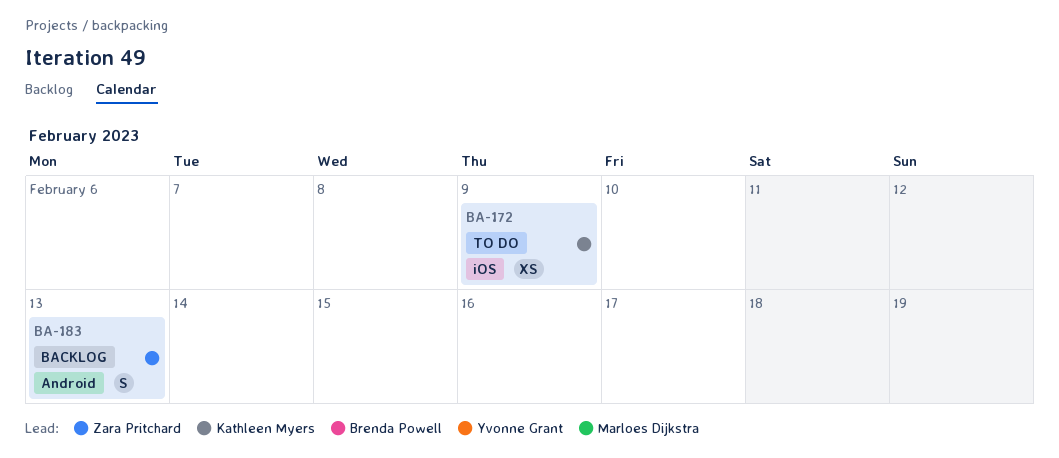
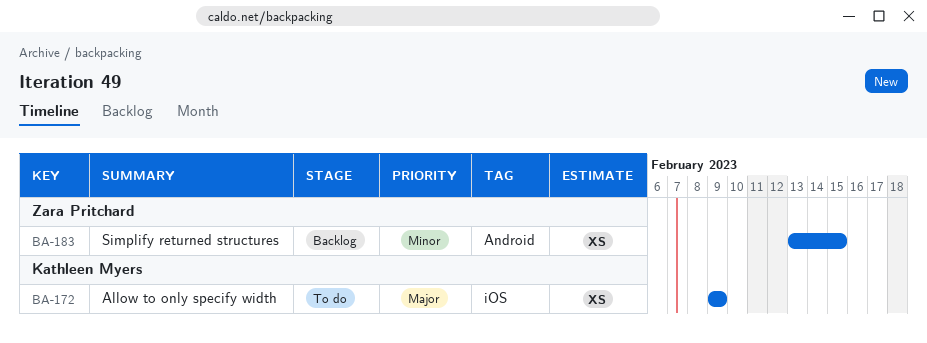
BA-183, estimate: S -> XS
BA-183, due: Feb 13 -> Feb 15

